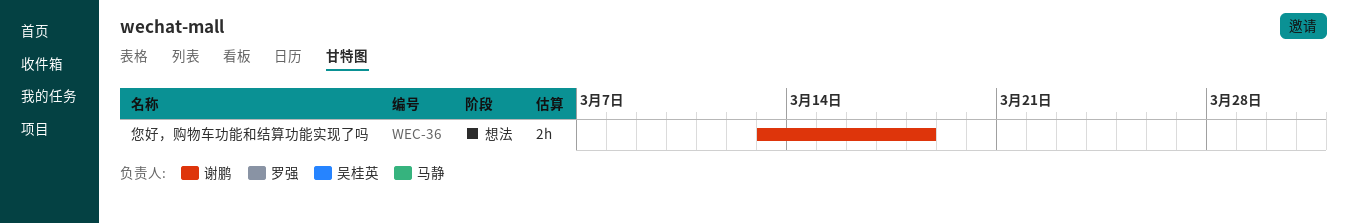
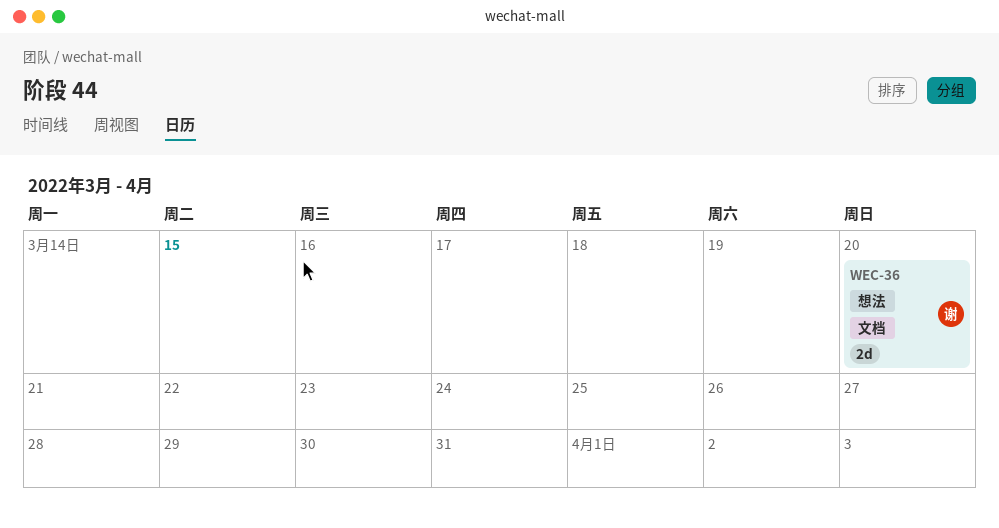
WEC-36, estimate: 2h -> 2d
WEC-36, due: Mar 18 -> Mar 20

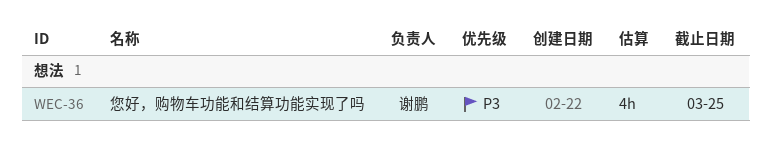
WEC-36, estimate: 2d -> 4h
WEC-36, due: Mar 20 -> Mar 25

